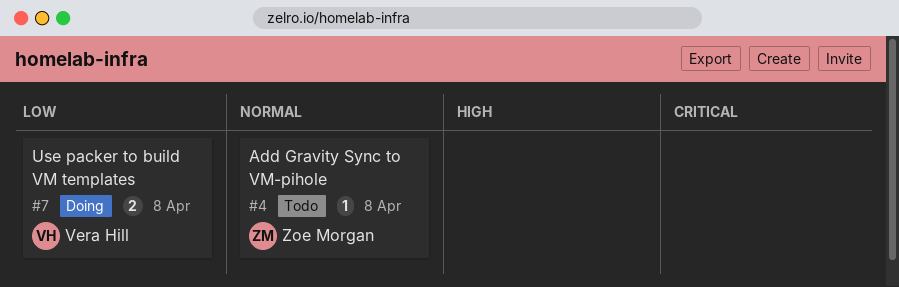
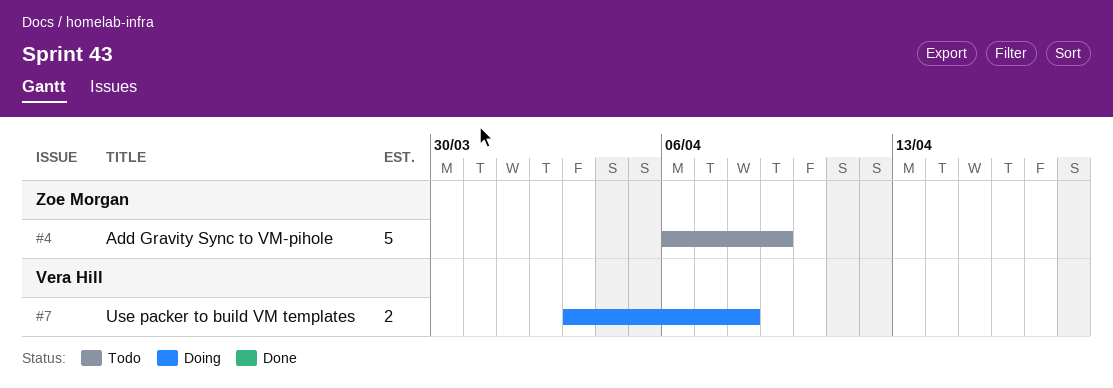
#4, estimate: 1 -> 5
#4, due: Apr 8 -> Apr 9

